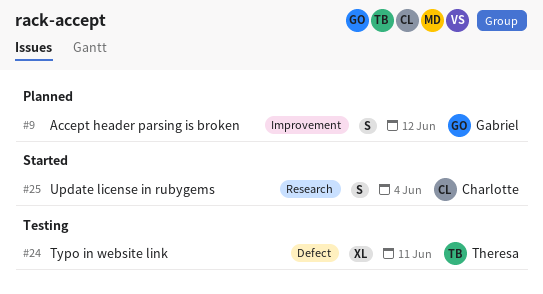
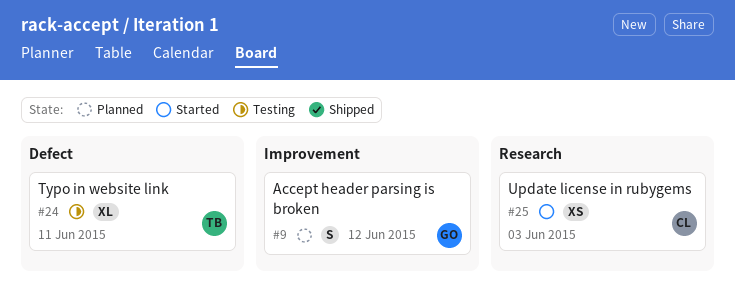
#25, estimate: S -> XS
#25, due: Jun 4 -> Jun 3

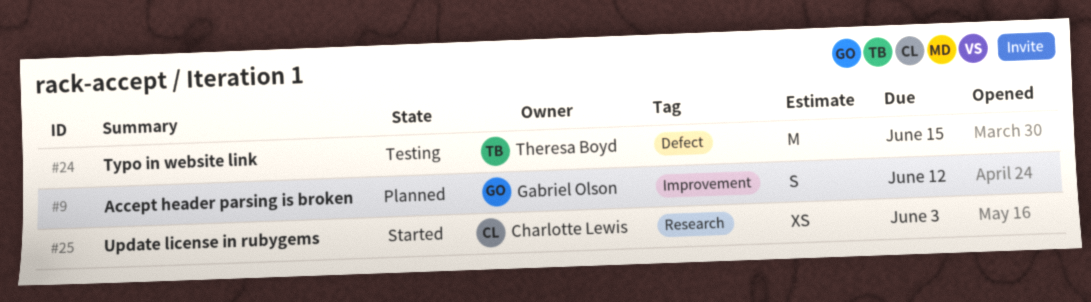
#24, estimate: XL -> M
#24, due: Jun 11 -> Jun 15

